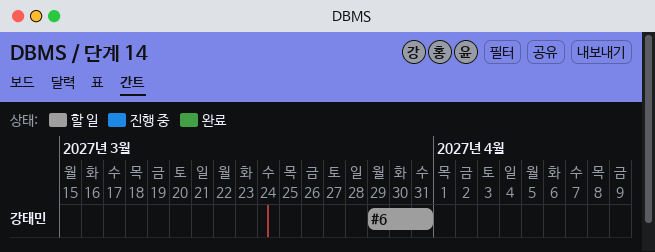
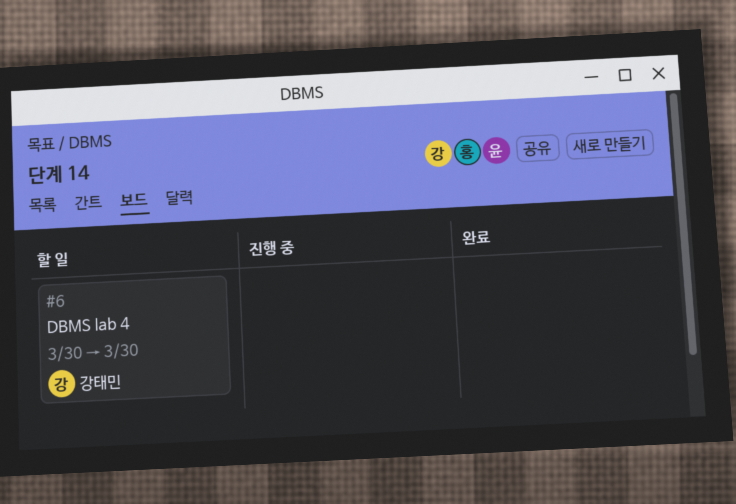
#6, start: Mar 29 -> Mar 30
#6, due: Mar 31 -> Mar 30

